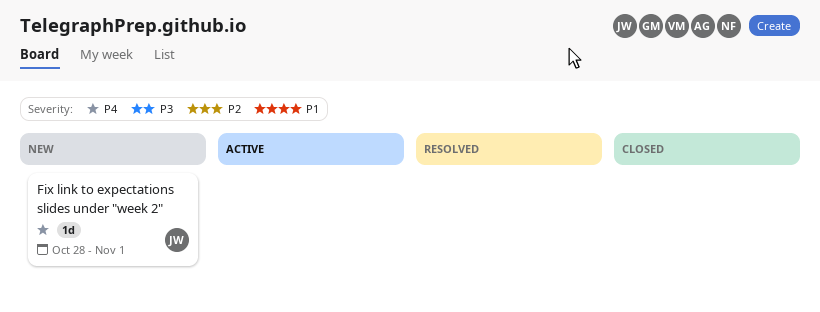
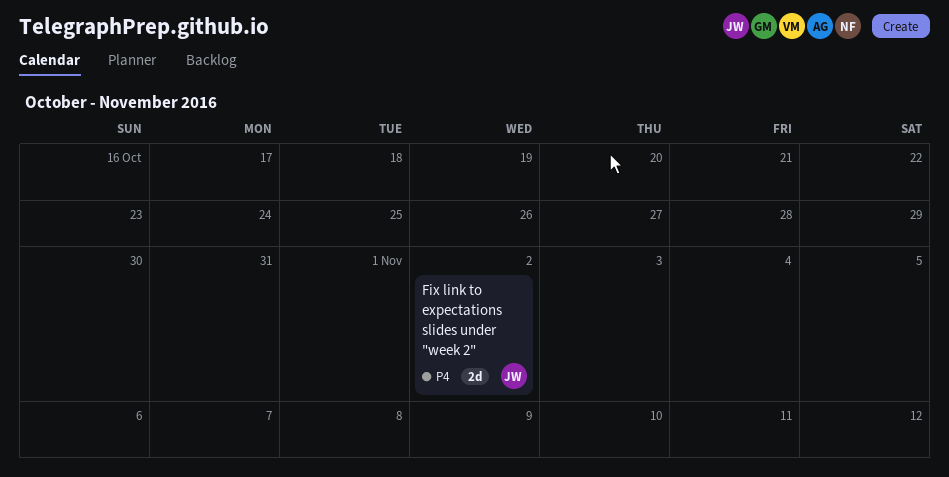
Fix link to expectations slides under "week 2", estimate: 1d -> 2d
Fix link to expectations slides under "week 2", due: Nov 1 -> Nov 2

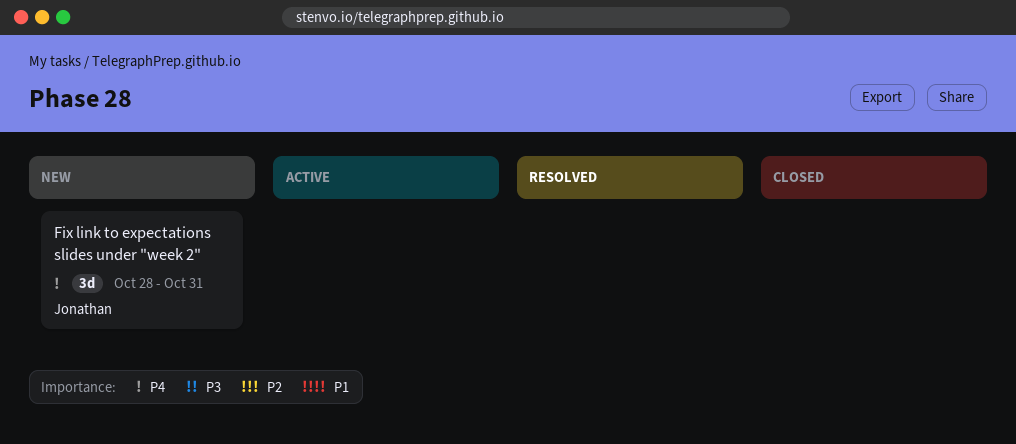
Fix link to expectations slides under "week 2", estimate: 2d -> 3d
Fix link to expectations slides under "week 2", due: Nov 2 -> Oct 31

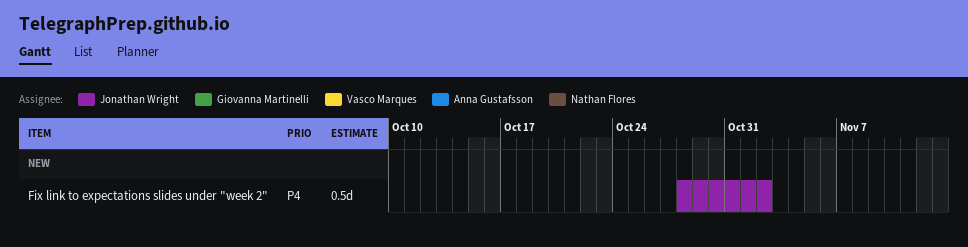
Fix link to expectations slides under "week 2", estimate: 3d -> 0.5d
Fix link to expectations slides under "week 2", due: Oct 31 -> Nov 2

